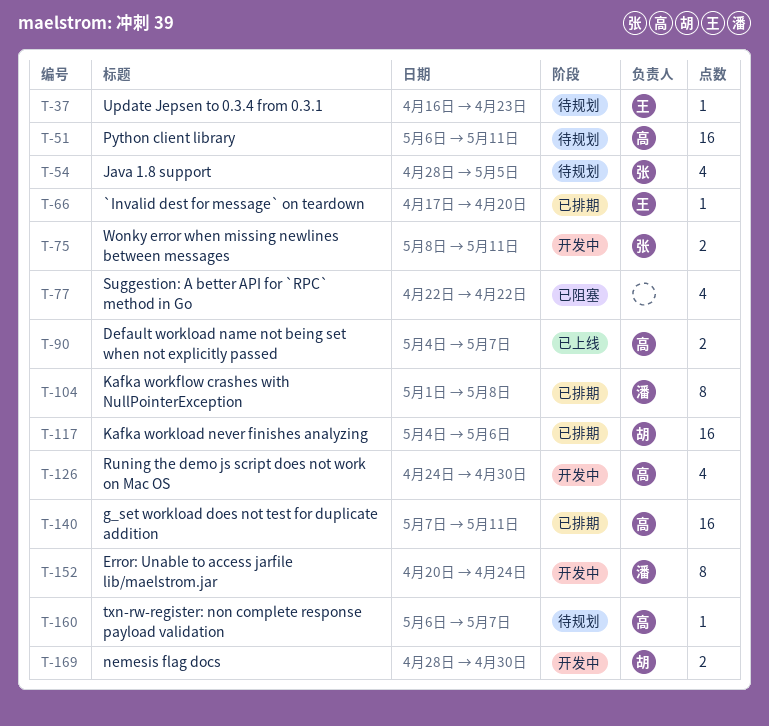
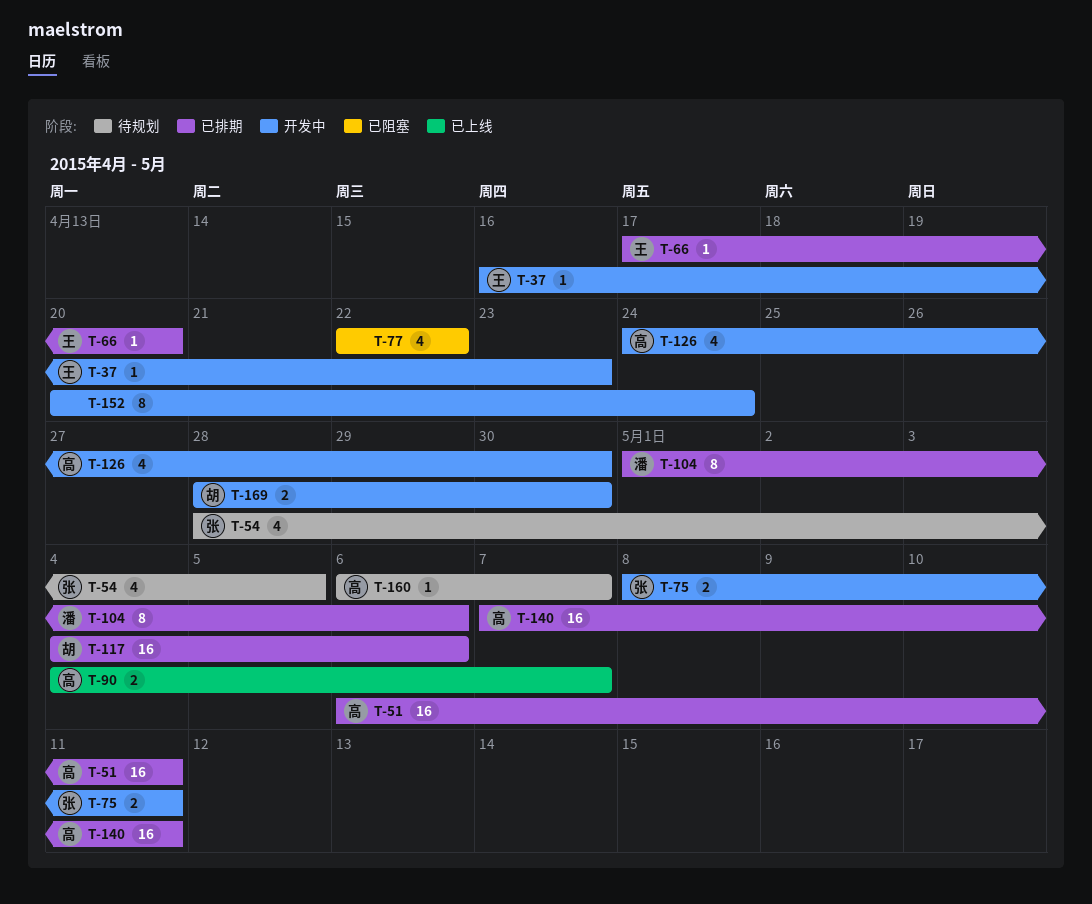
T-37, status: 待规划 -> 开发中
T-51, status: 待规划 -> 已排期
T-104, due: May 8 -> May 6
T-152, owner: 潘 -> none

